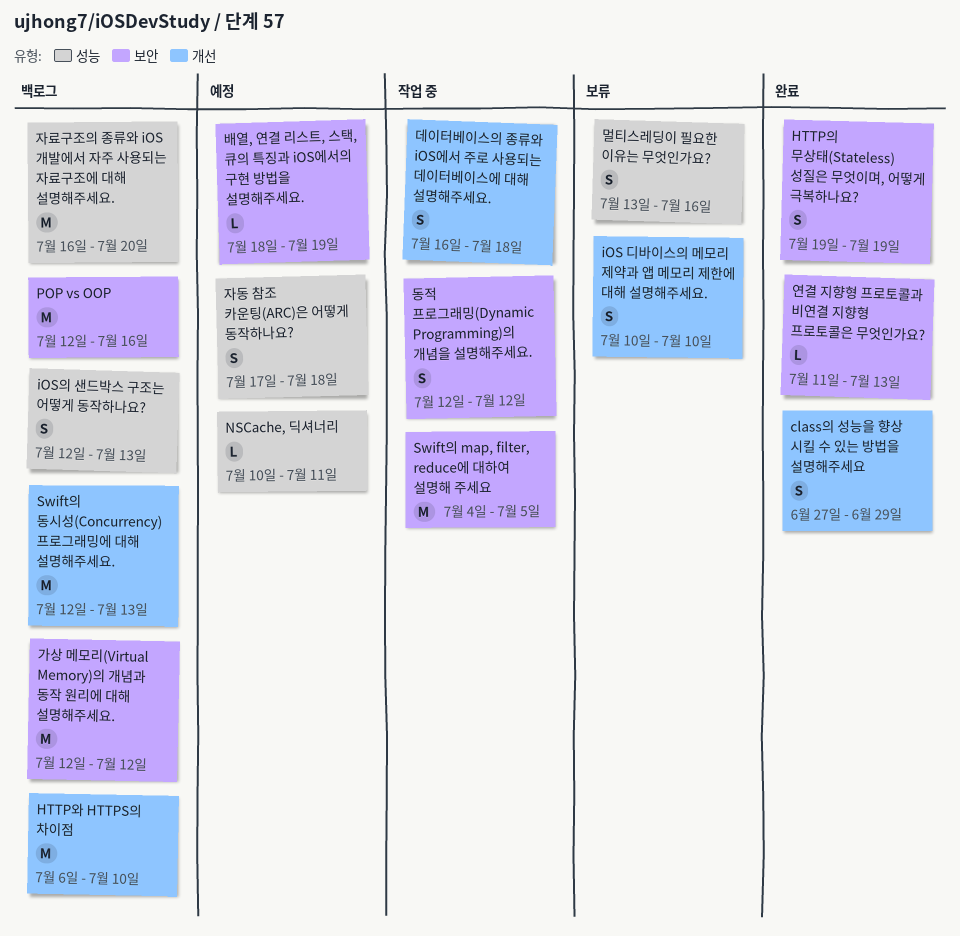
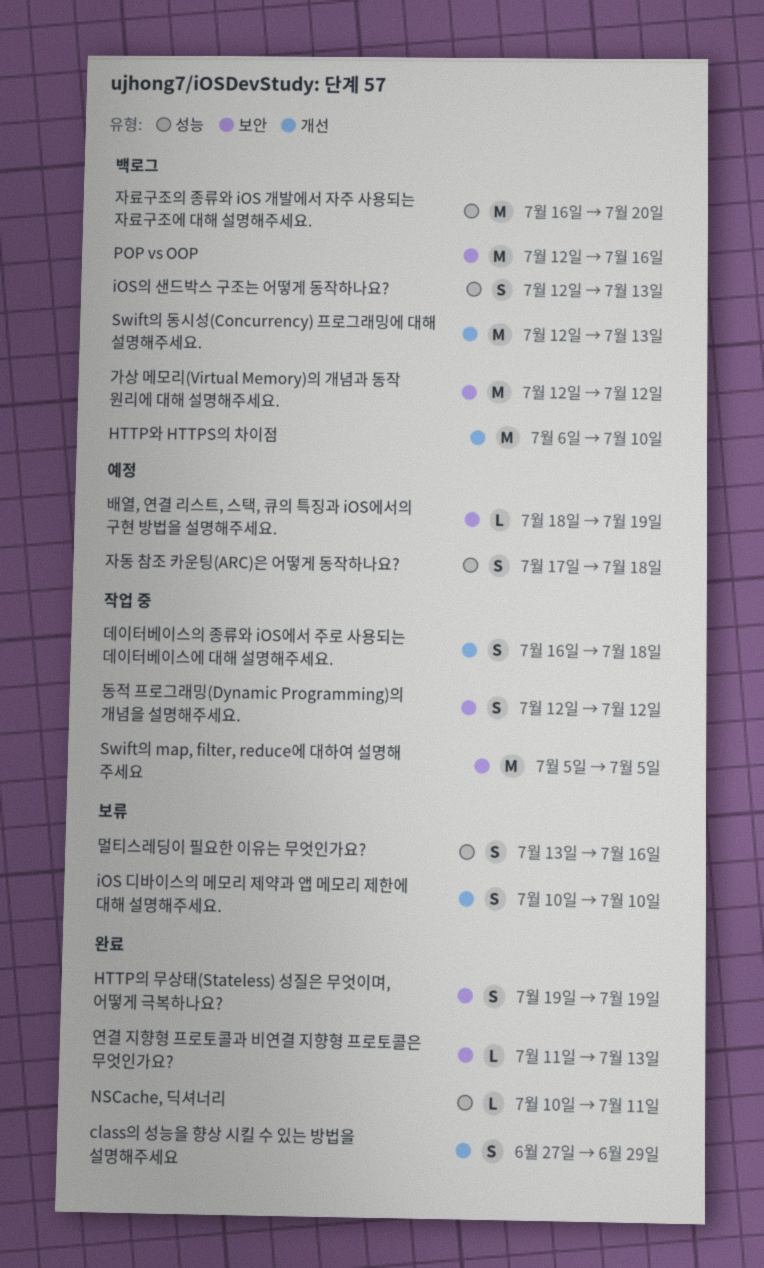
NSCache, 딕셔너리, status: 예정 -> 완료
Swift의 map, filter, reduce에 대하여 설명해 주세요, start: Jul 4 -> Jul 5

